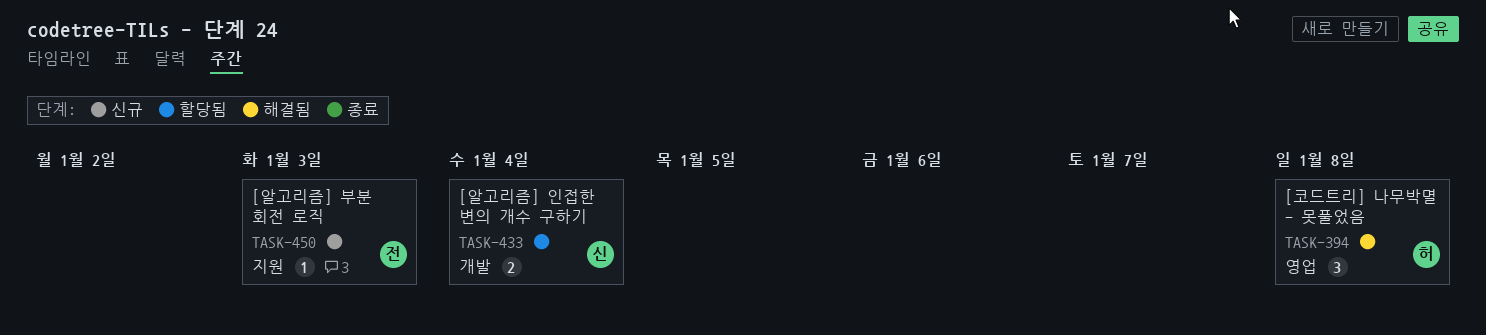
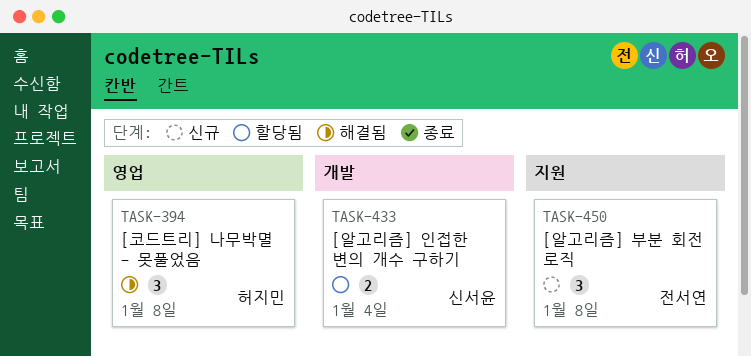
TASK-450, estimate: 1 -> 3
TASK-450, due: Jan 3 -> Jan 8

